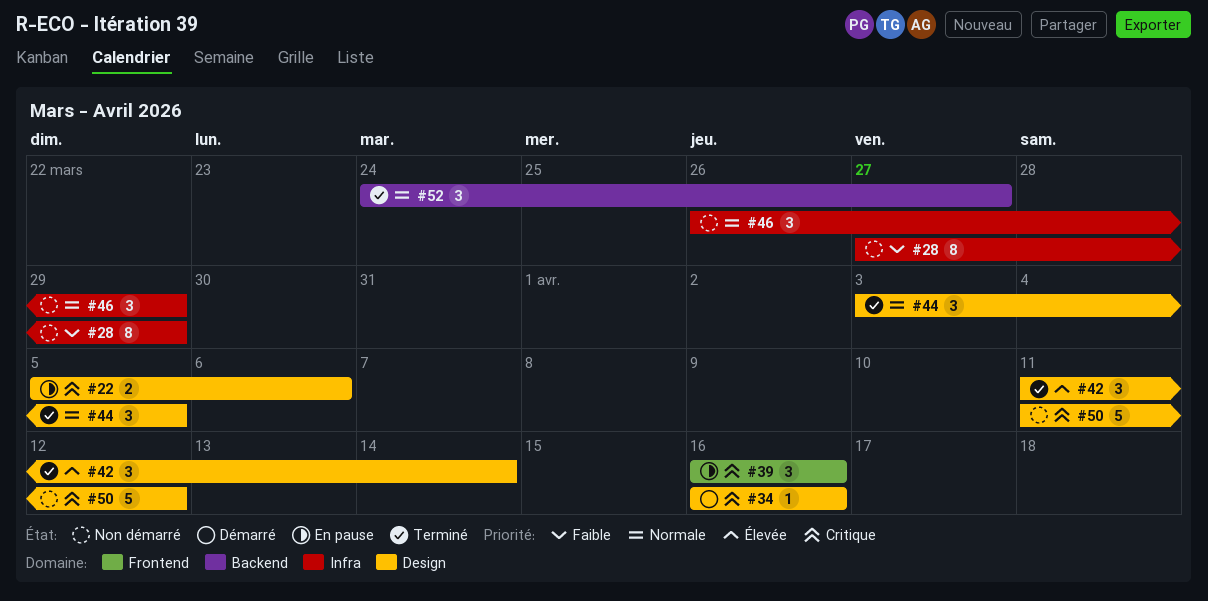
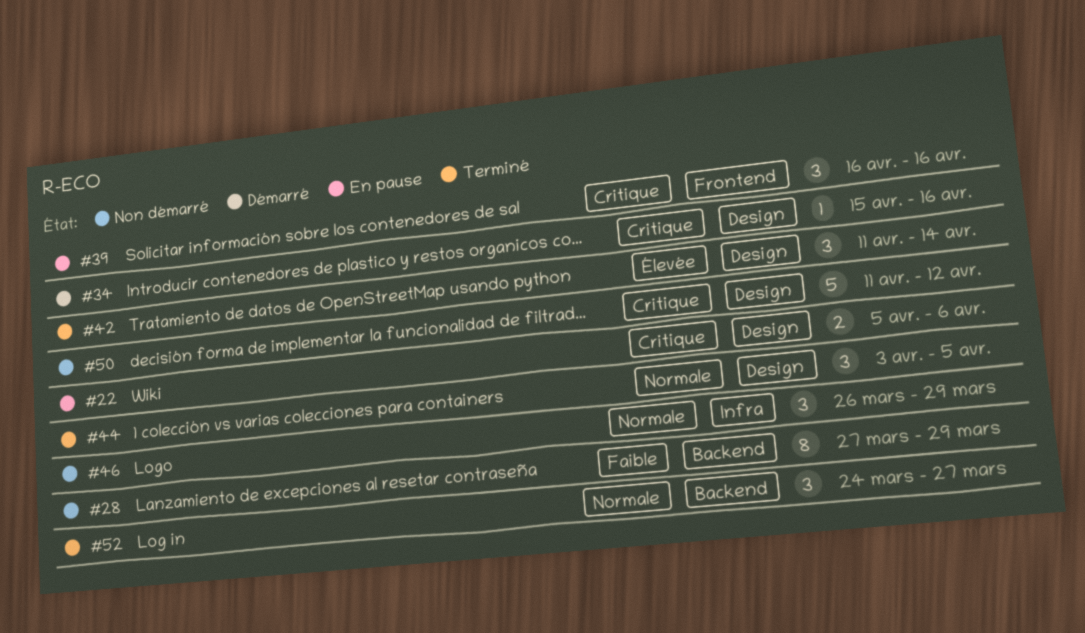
#28, label: Infra -> Backend
#34, start: Apr 16 -> Apr 15

